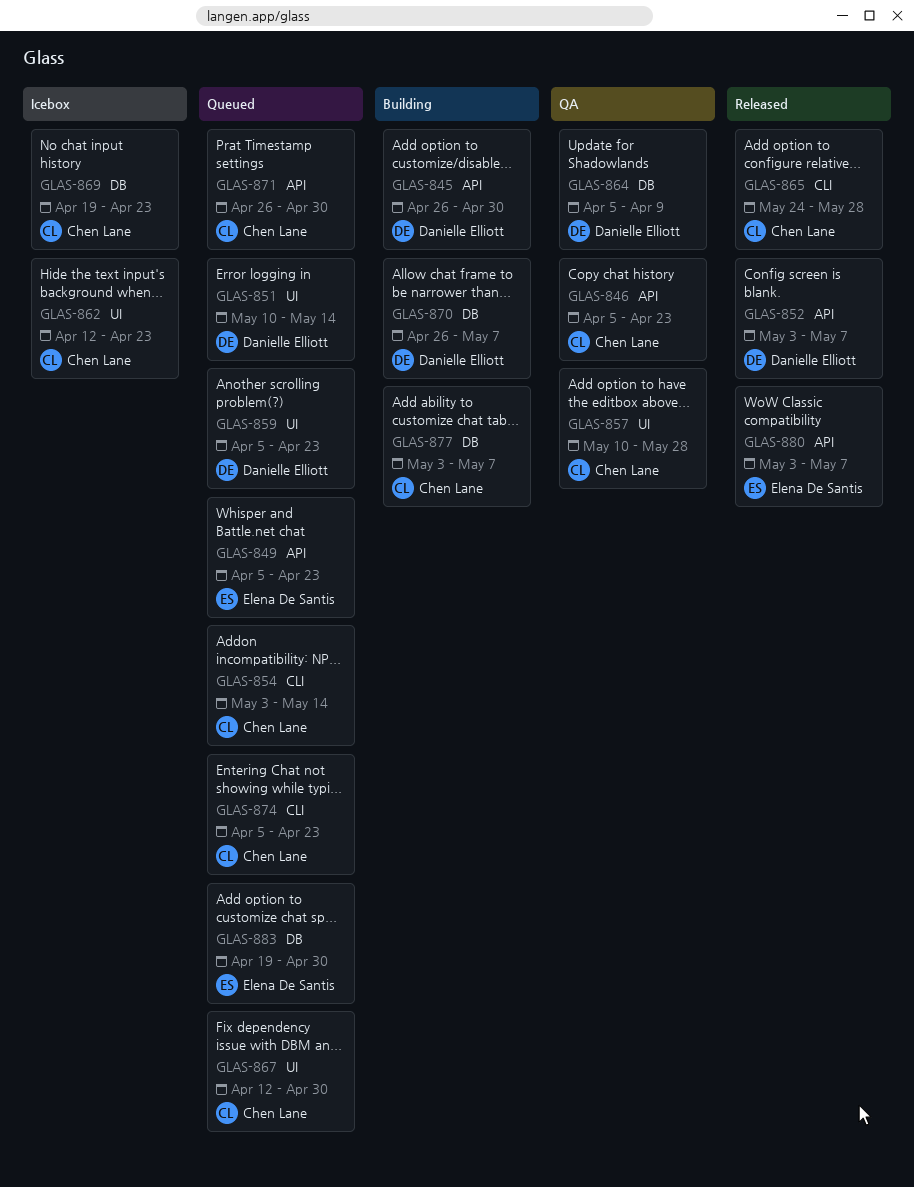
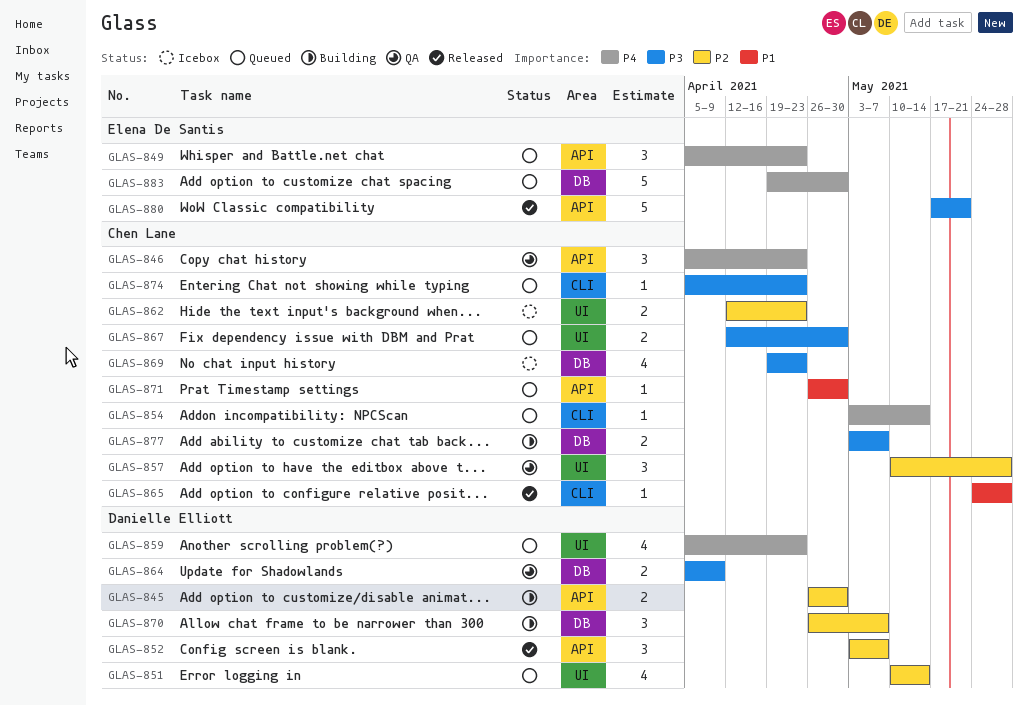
GLAS-880, start: May 3 -> May 17
GLAS-880, due: May 7 -> May 21

